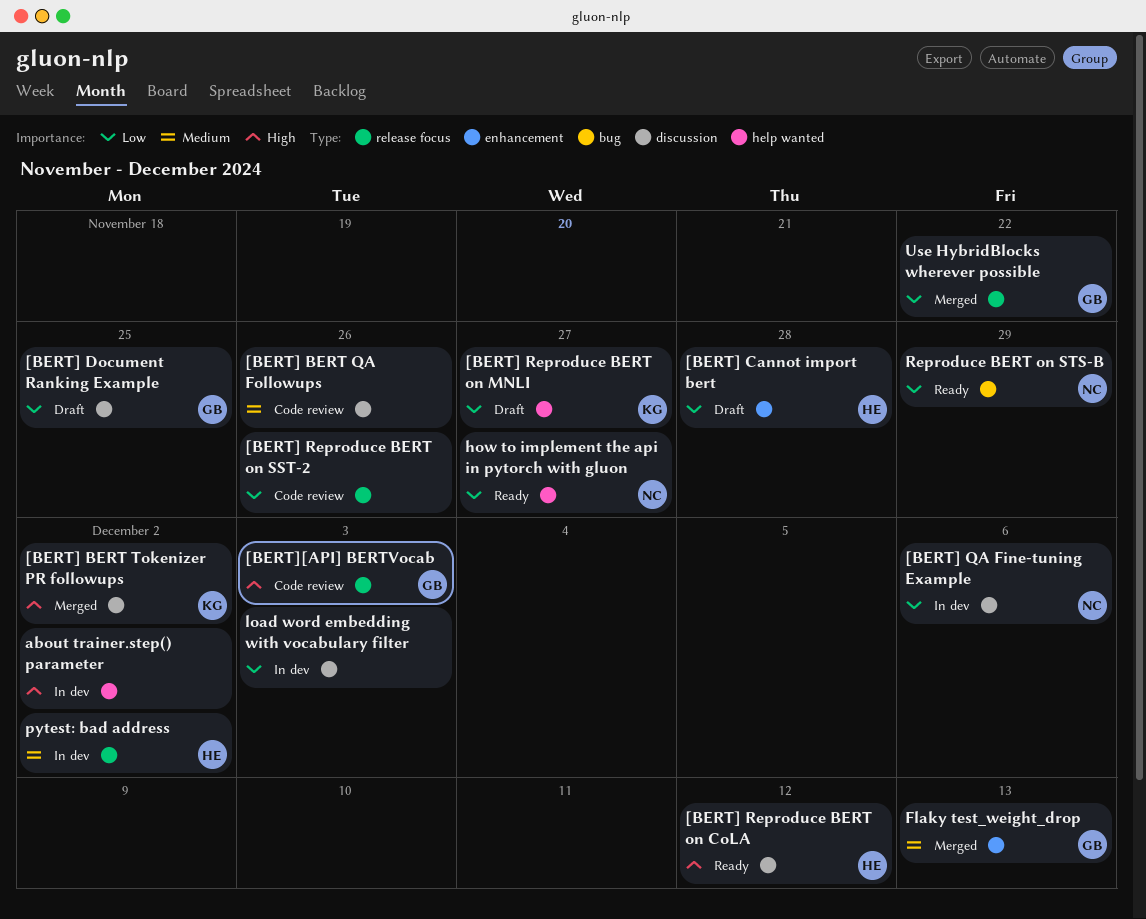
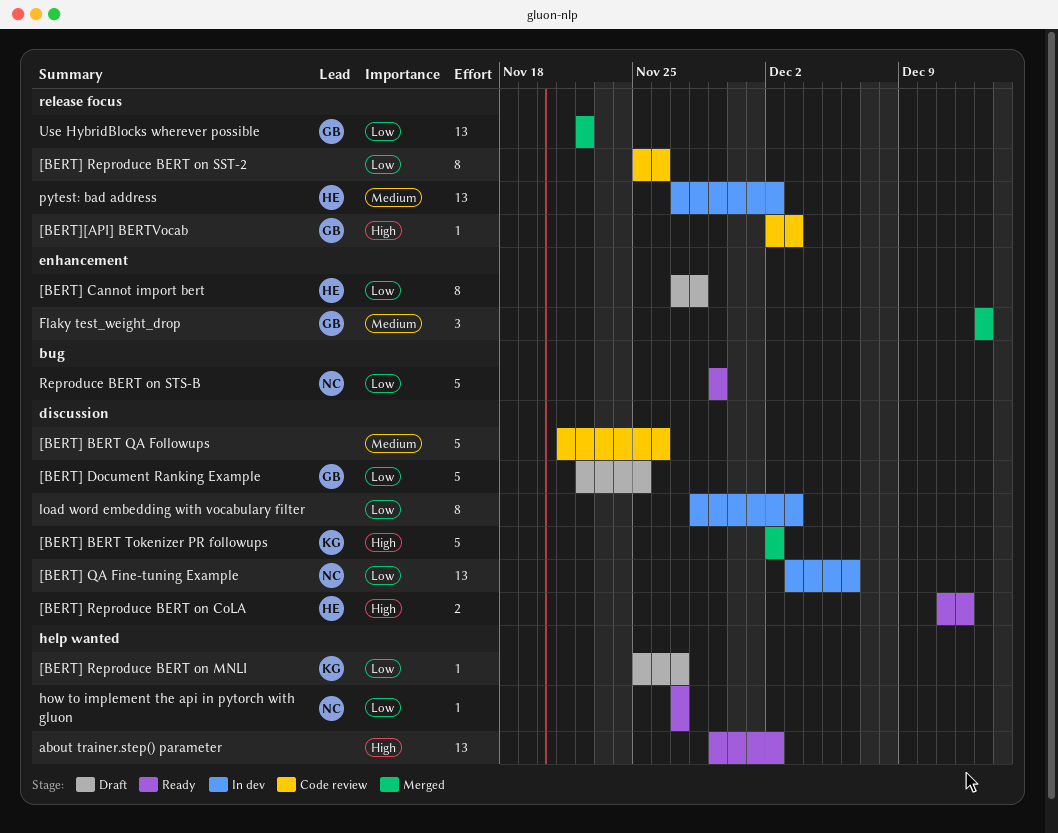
about trainer.step() parameter, status: In dev -> Ready

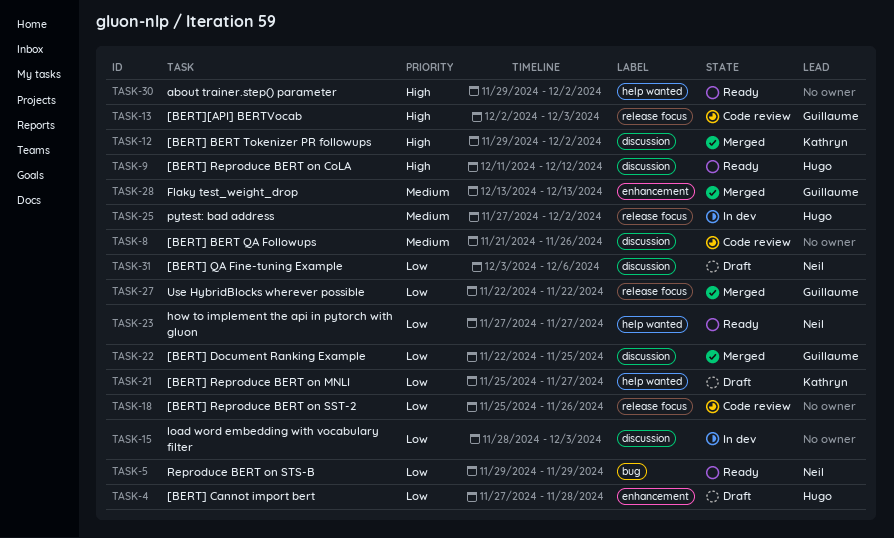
[BERT] BERT Tokenizer PR followups, start: Dec 2 -> Nov 29
[BERT] Document Ranking Example, status: Draft -> Merged
[BERT] QA Fine-tuning Example, status: In dev -> Draft

